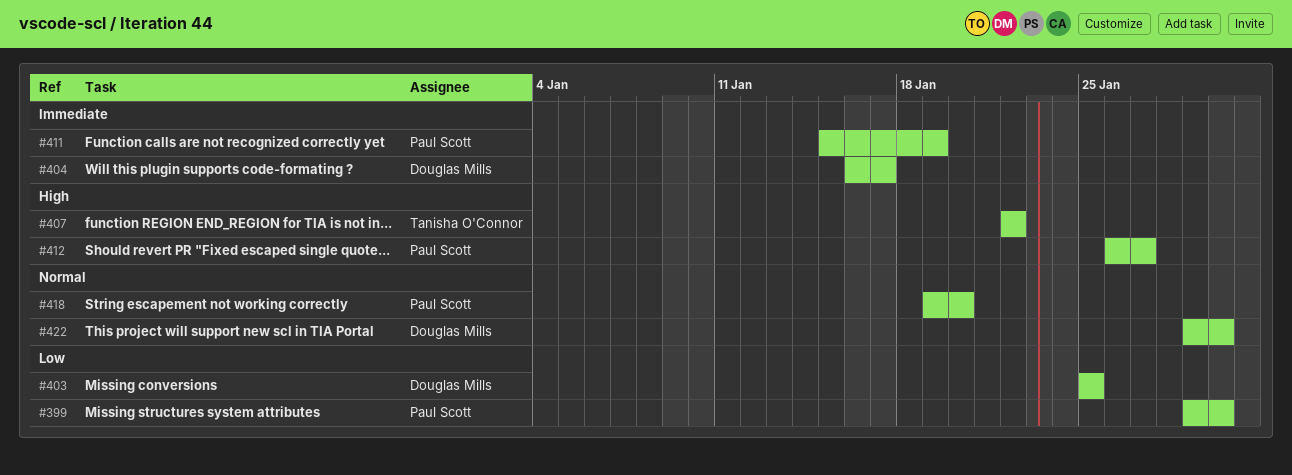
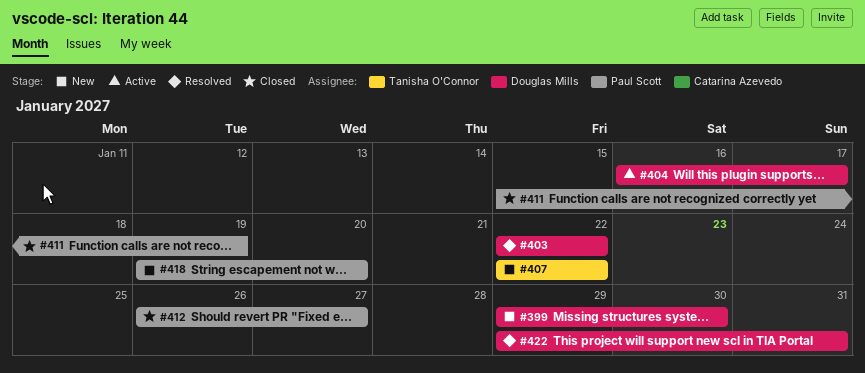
#399, owner: Paul Scott -> Douglas Mills
#403, start: Jan 25 -> Jan 22
#403, due: Jan 25 -> Jan 22
#422, due: Jan 30 -> Jan 31

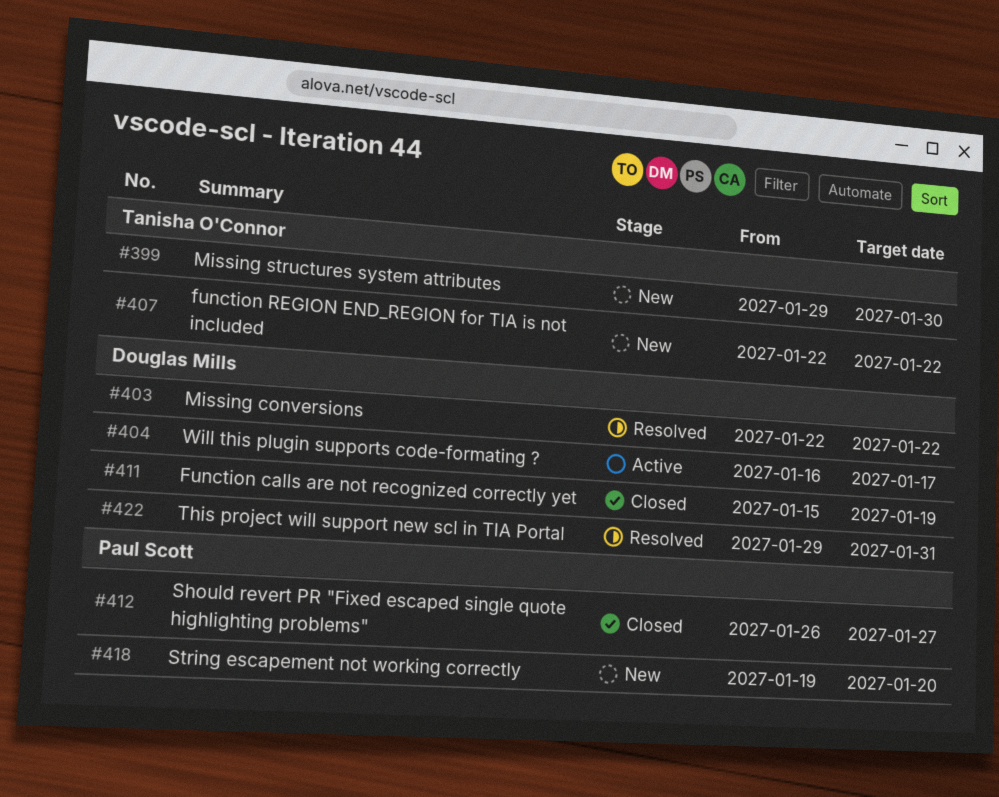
#399, owner: Douglas Mills -> Tanisha O'Connor
#411, owner: Paul Scott -> Douglas Mills

